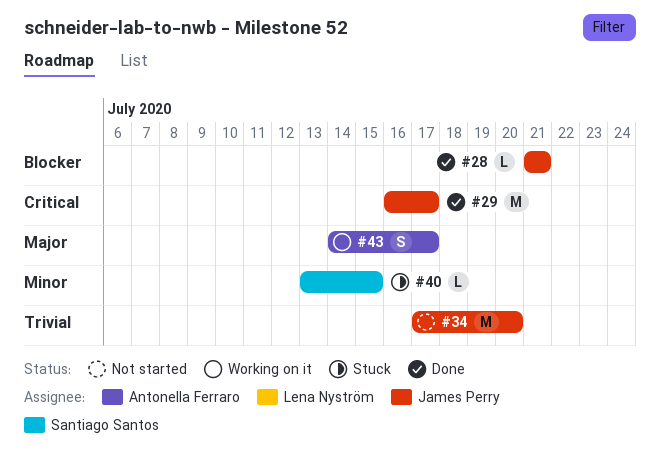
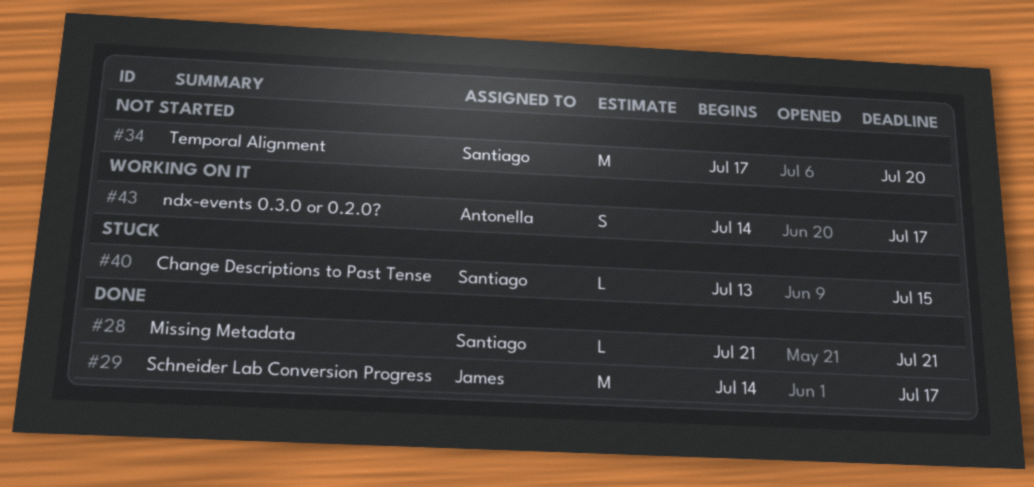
#28, owner: James Perry -> Santiago Santos
#29, start: Jul 16 -> Jul 14
#34, owner: James Perry -> Santiago Santos

